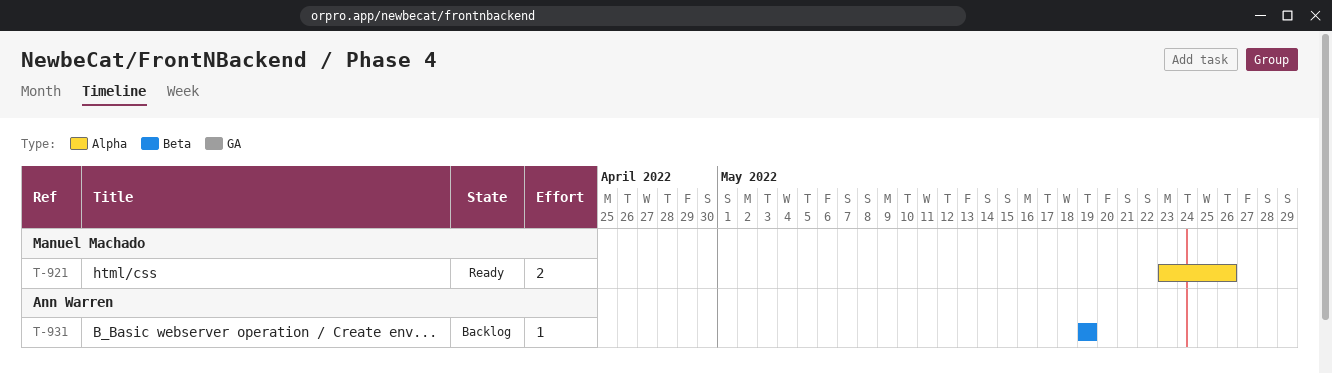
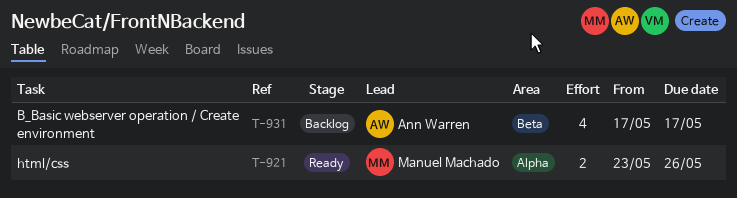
T-931, estimate: 1 -> 4
T-931, start: May 19 -> May 17
T-931, due: May 19 -> May 17

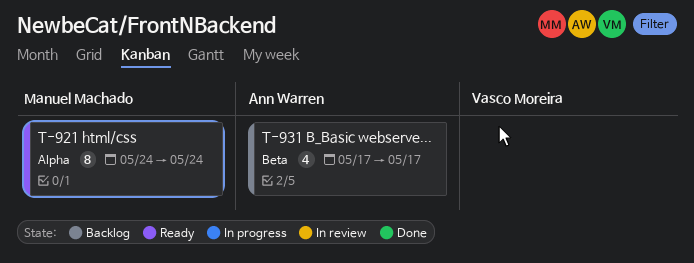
T-921, estimate: 2 -> 8
T-921, start: May 23 -> May 24
T-921, due: May 26 -> May 24

